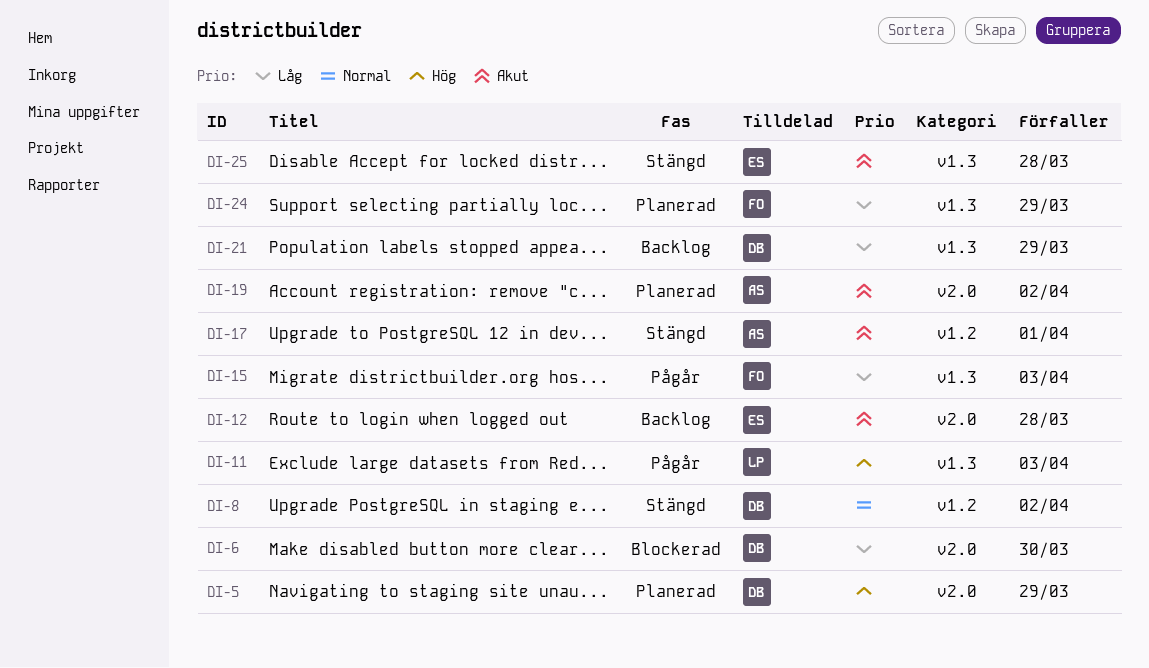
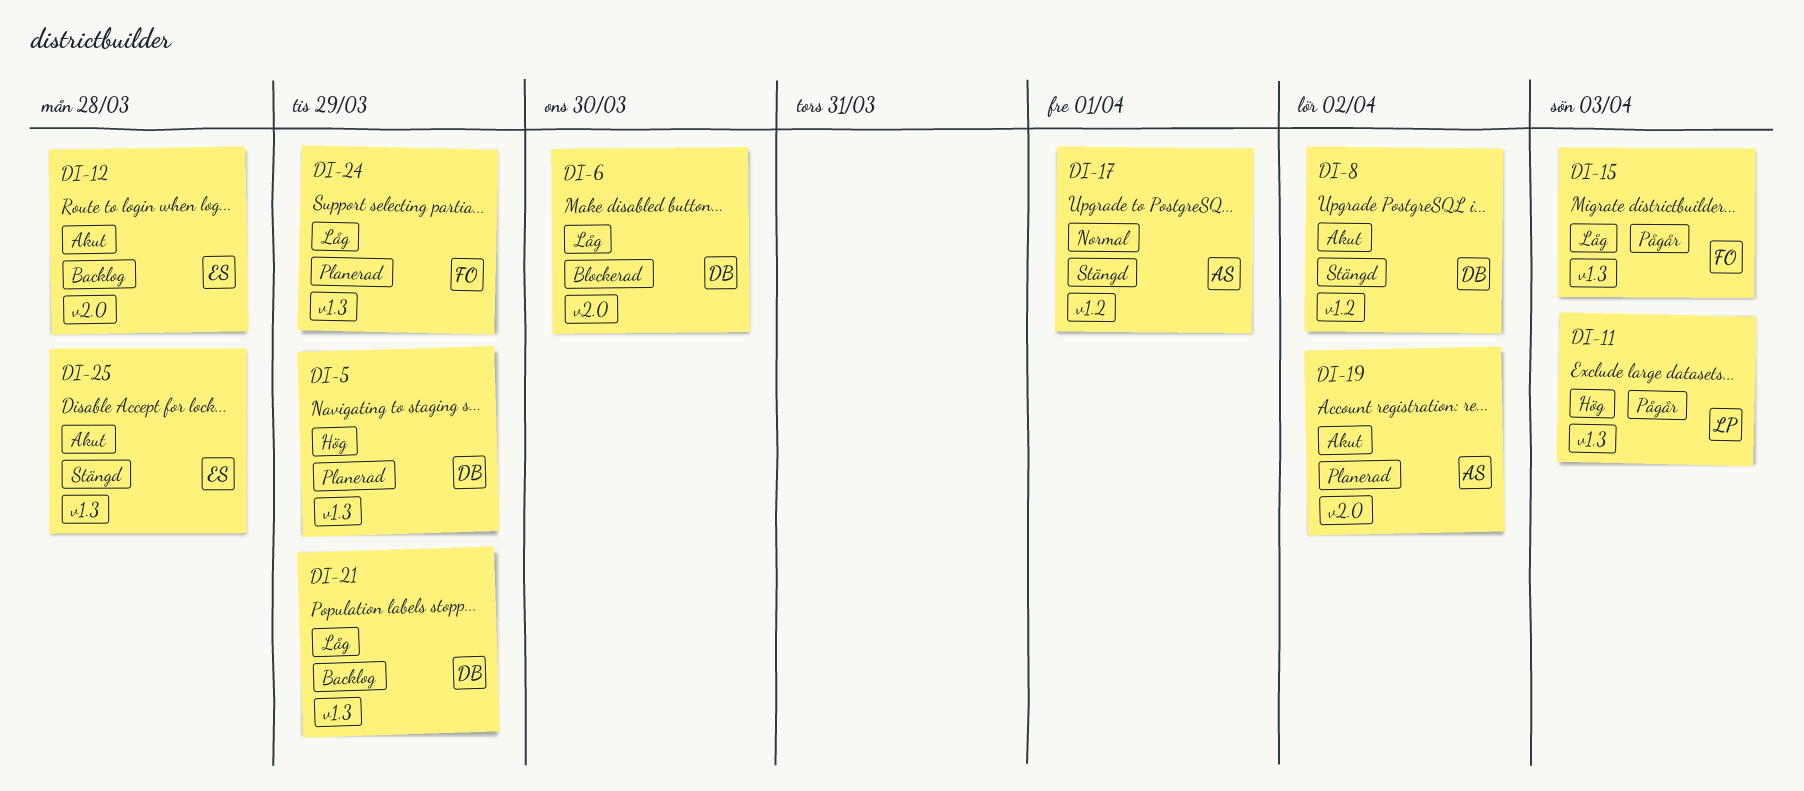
DI-5, label: v2.0 -> v1.3
DI-8, priority: Normal -> Akut
DI-17, priority: Akut -> Normal

